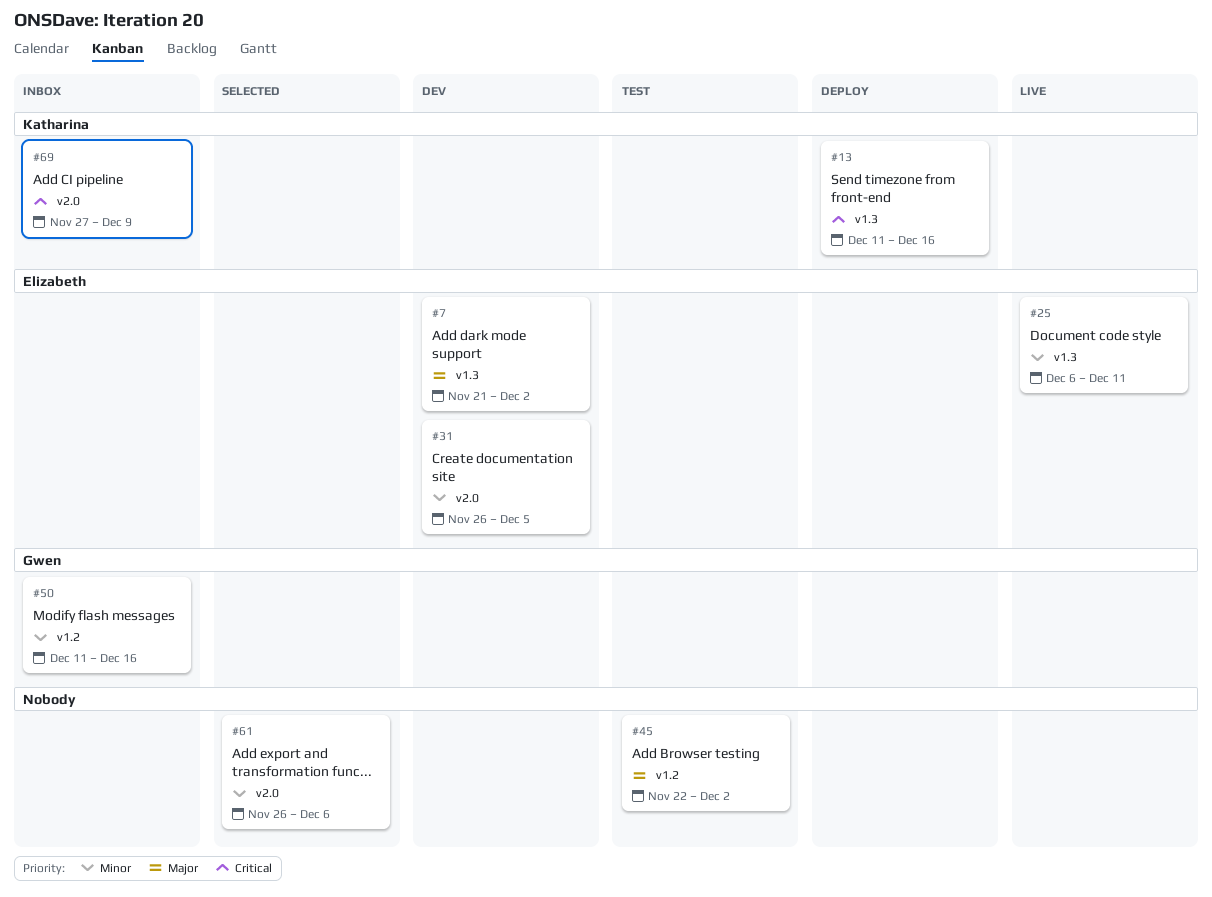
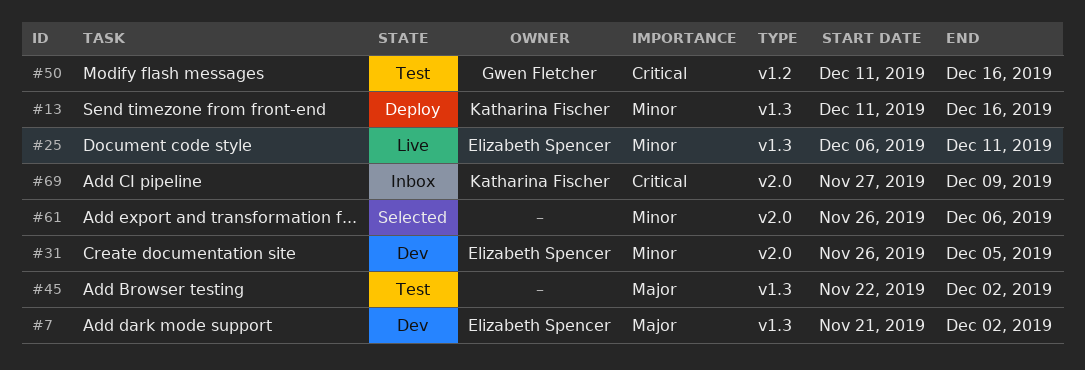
#13, priority: Critical -> Minor
#45, label: v1.2 -> v1.3
#50, status: Inbox -> Test
#50, priority: Minor -> Critical

